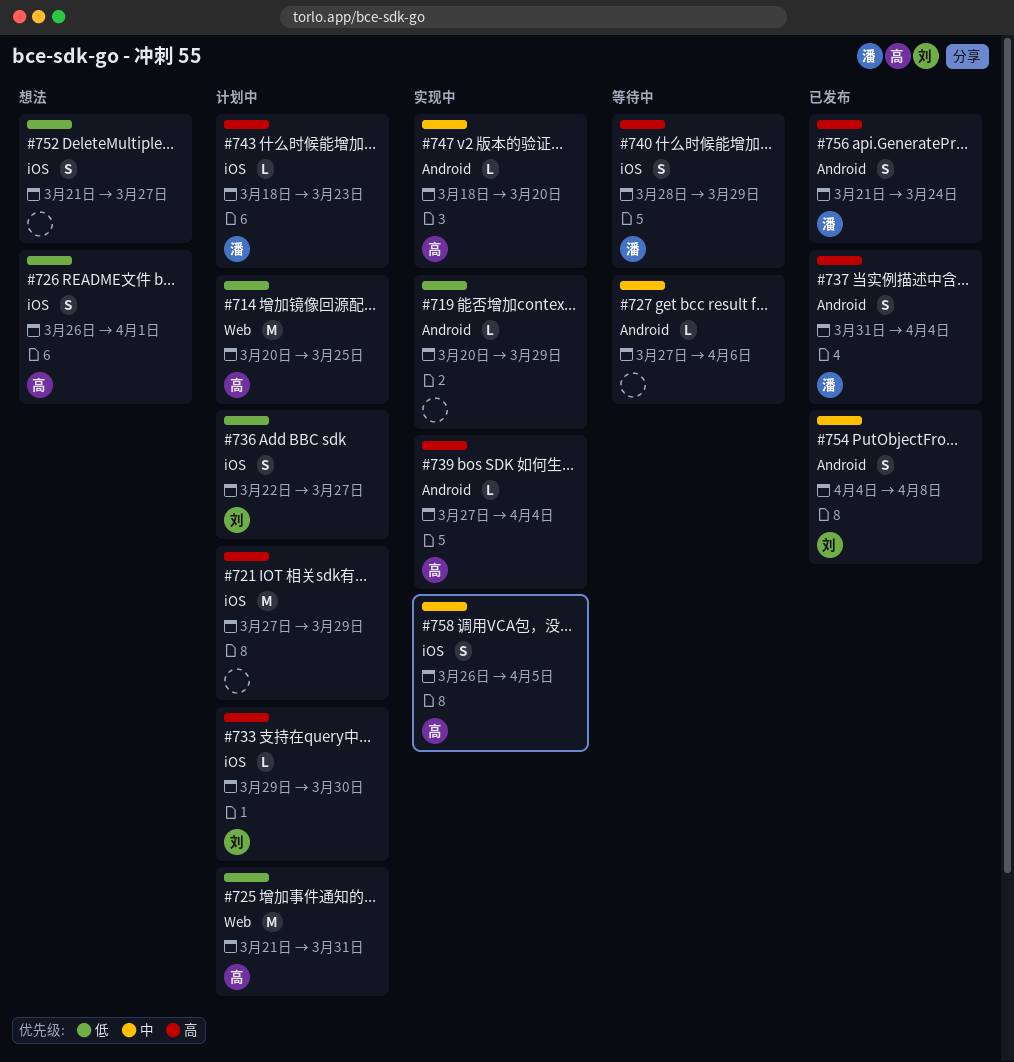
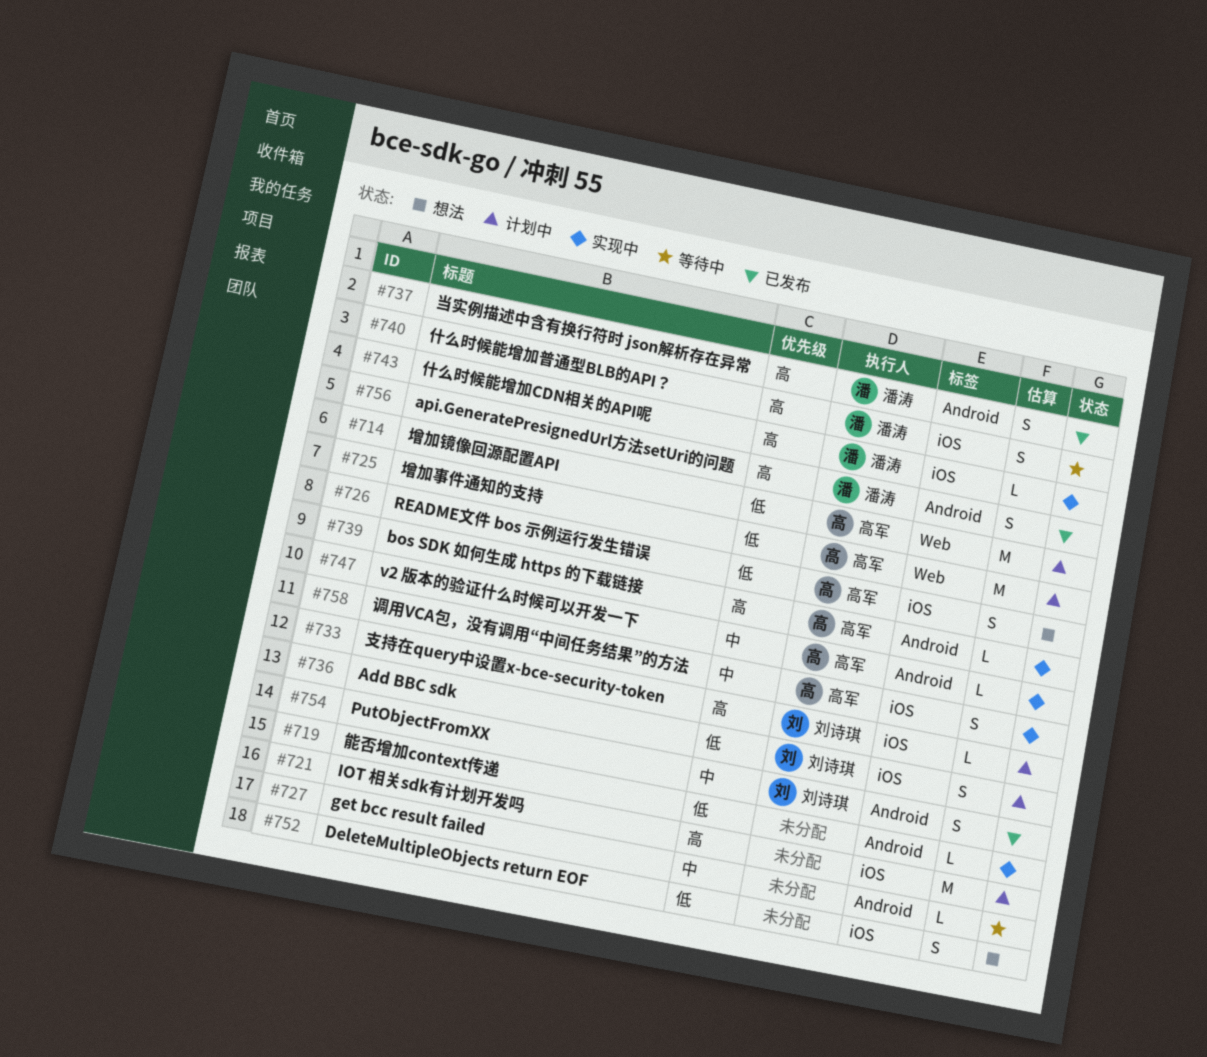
#743, status: 计划中 -> 实现中

